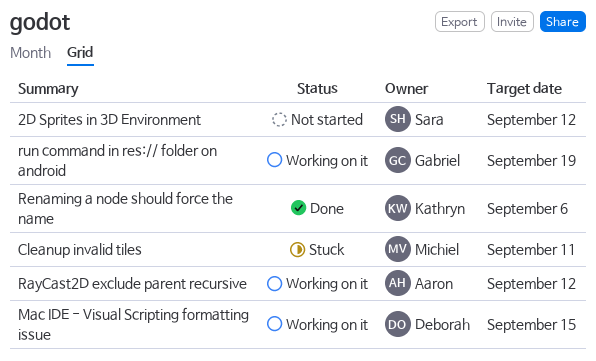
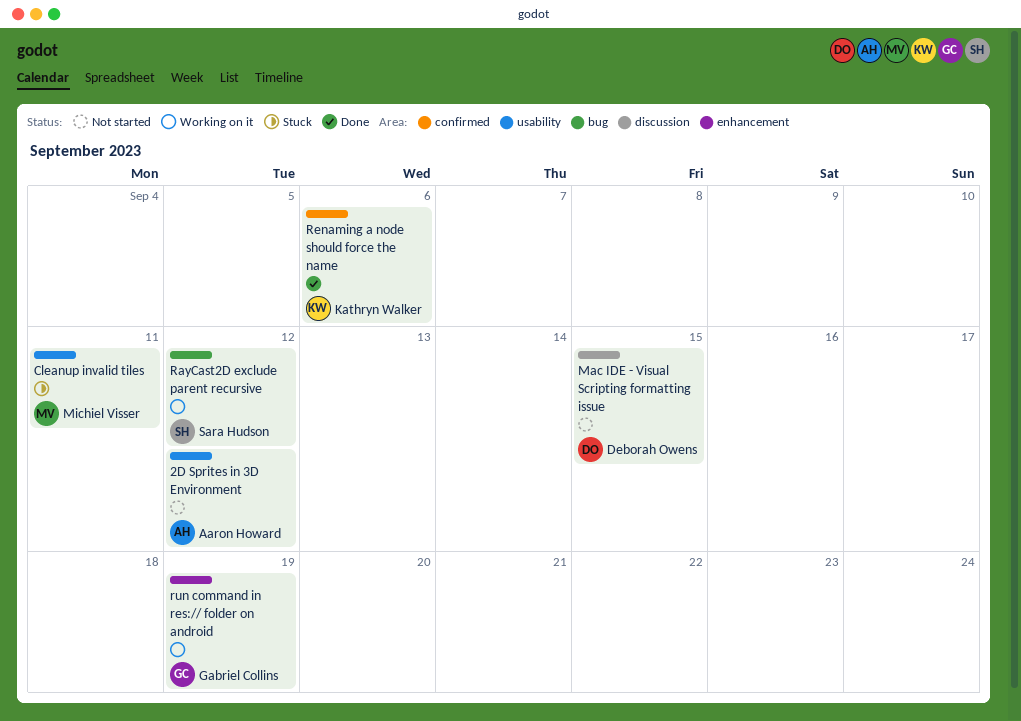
2D Sprites in 3D Environment, owner: Sara Hudson -> Aaron Howard
Mac IDE - Visual Scripting formatting issue, status: Working on it -> Not started
RayCast2D exclude parent recursive, owner: Aaron Howard -> Sara Hudson

